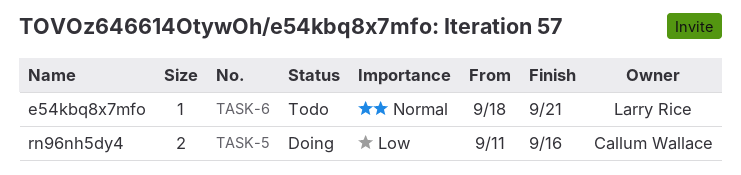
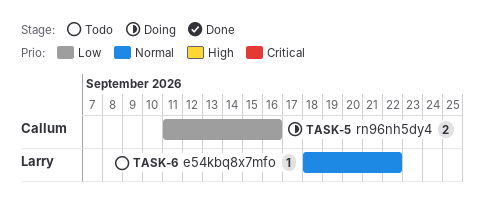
TASK-6, due: Sep 21 -> Sep 22

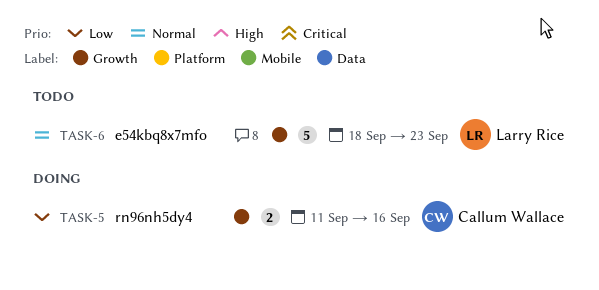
TASK-6, estimate: 1 -> 5
TASK-6, due: Sep 22 -> Sep 23

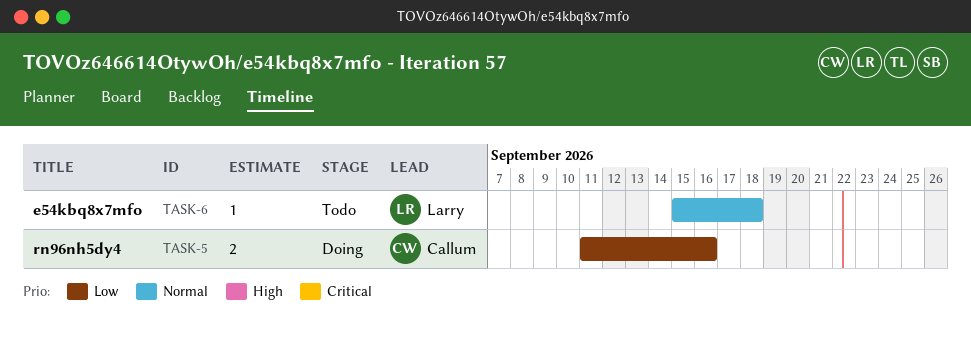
TASK-6, estimate: 5 -> 1
TASK-6, start: Sep 18 -> Sep 15
TASK-6, due: Sep 23 -> Sep 18

